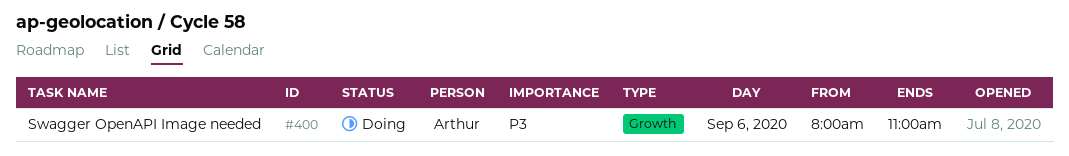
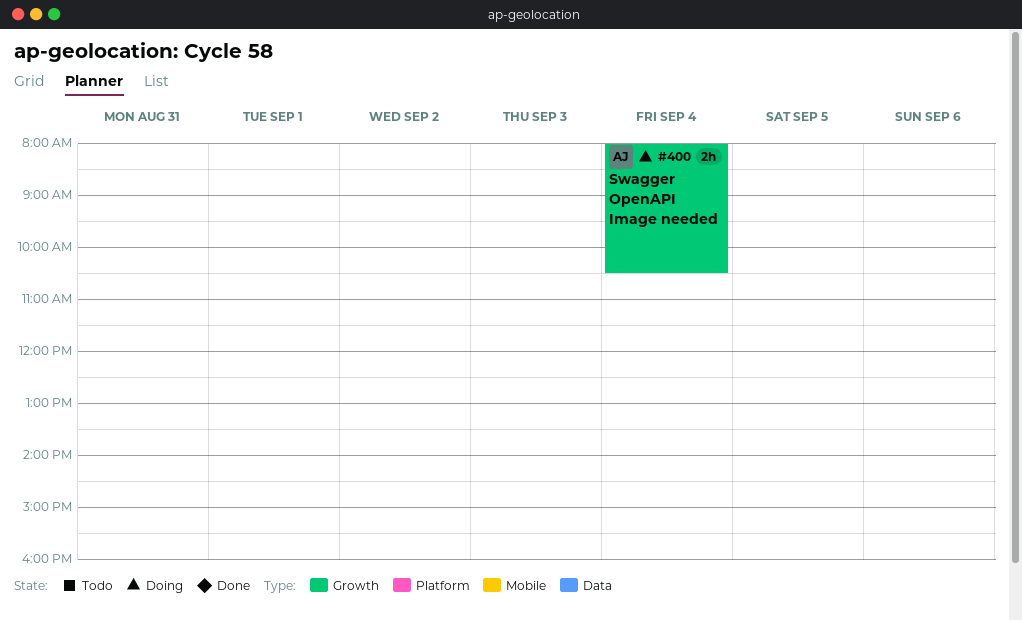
#400, day: Sep 6 -> Sep 4
#400, ends: 11:00 -> 10:30

